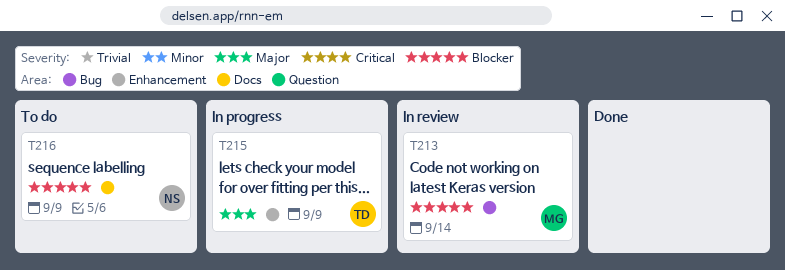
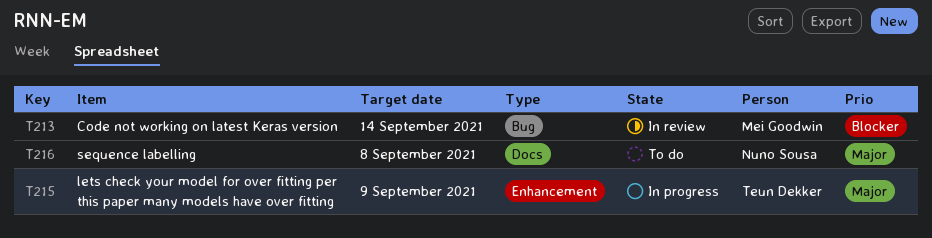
T216, priority: Blocker -> Major
T216, due: Sep 9 -> Sep 8

